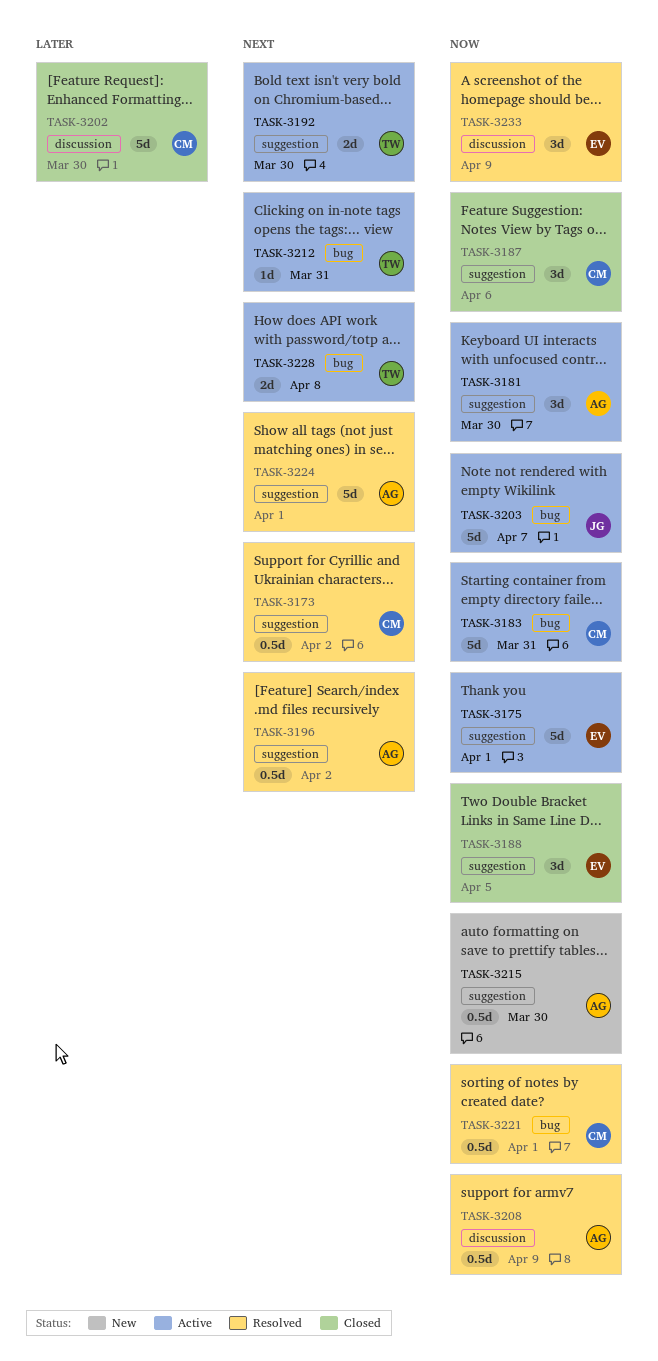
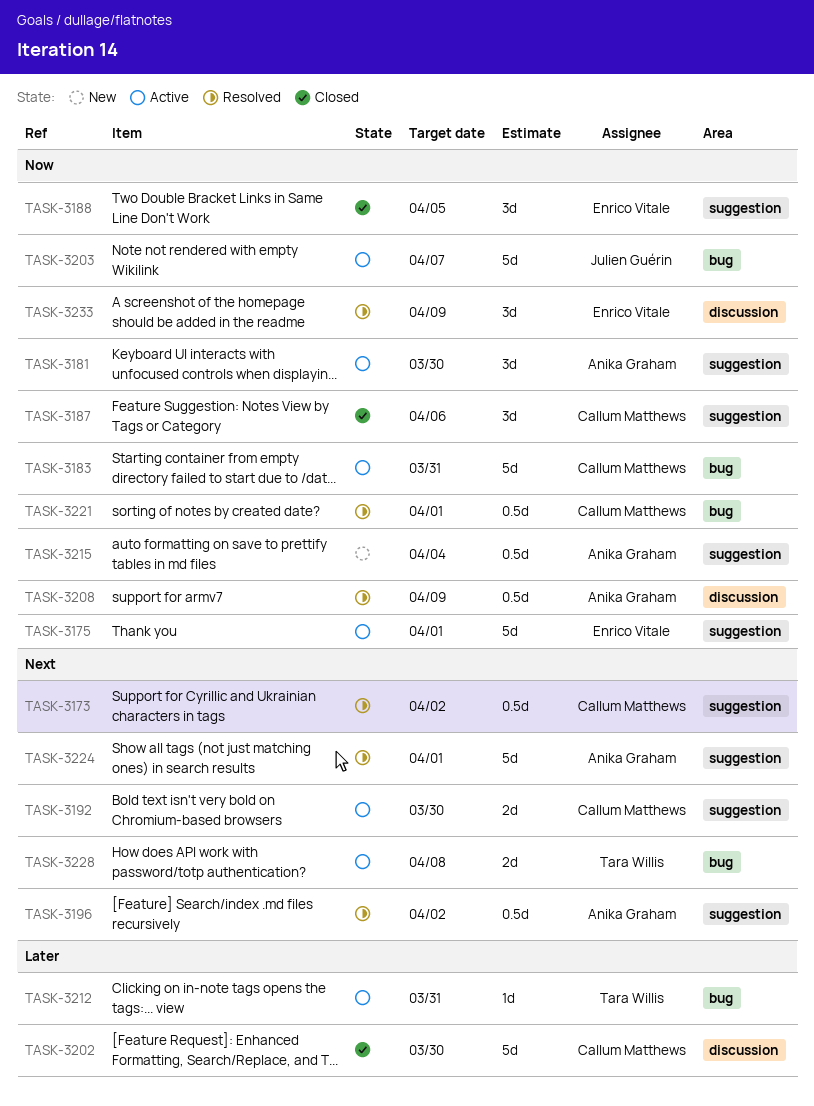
TASK-3192, owner: Tara Willis -> Callum Matthews
TASK-3212, priority: Next -> Later
TASK-3215, due: Mar 30 -> Apr 4

